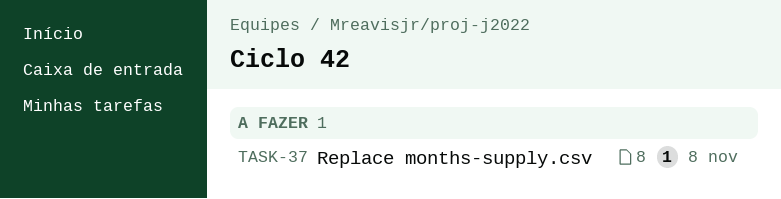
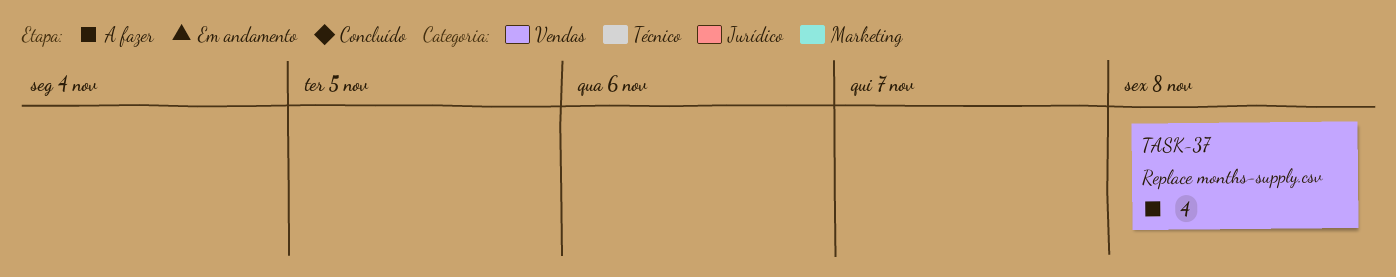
TASK-37, estimate: 1 -> 4

